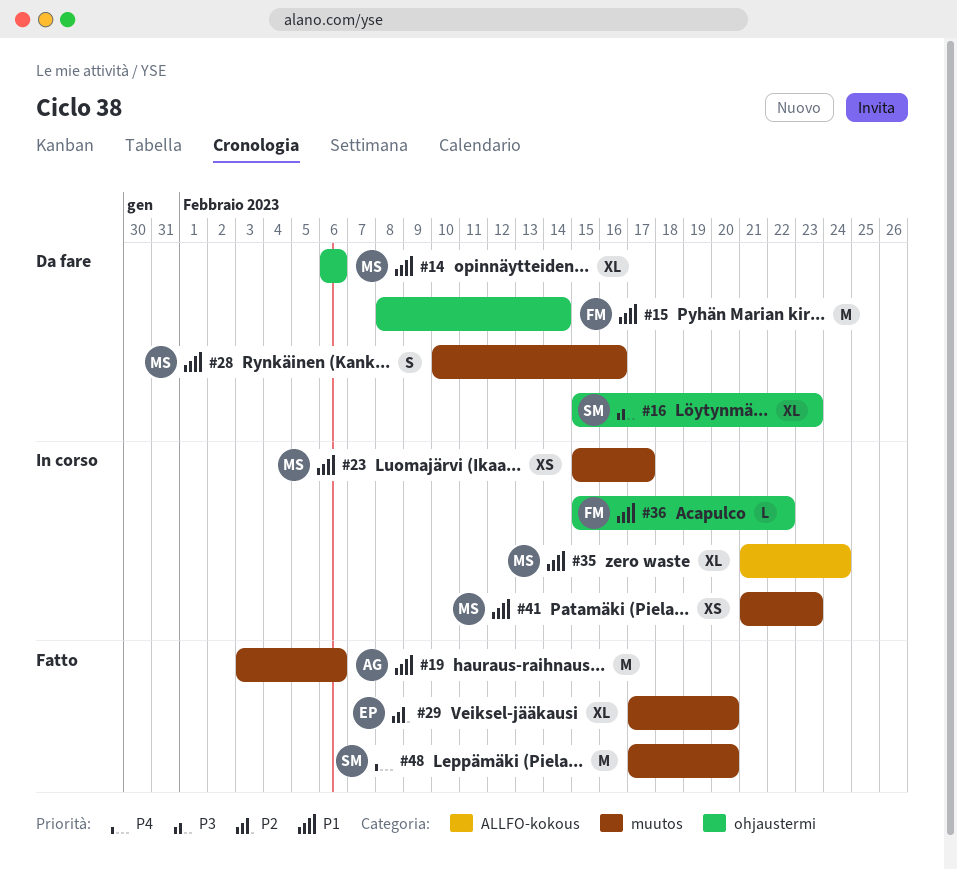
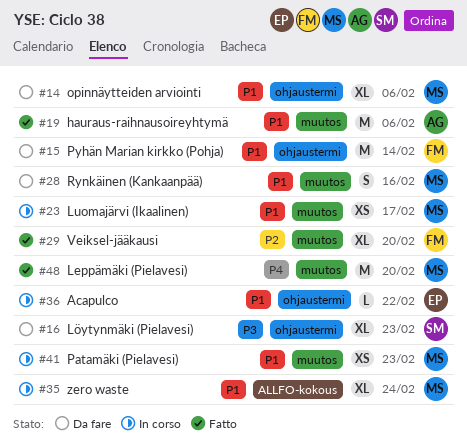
#29, owner: EP -> FM
#36, owner: FM -> EP
#48, owner: SM -> MS

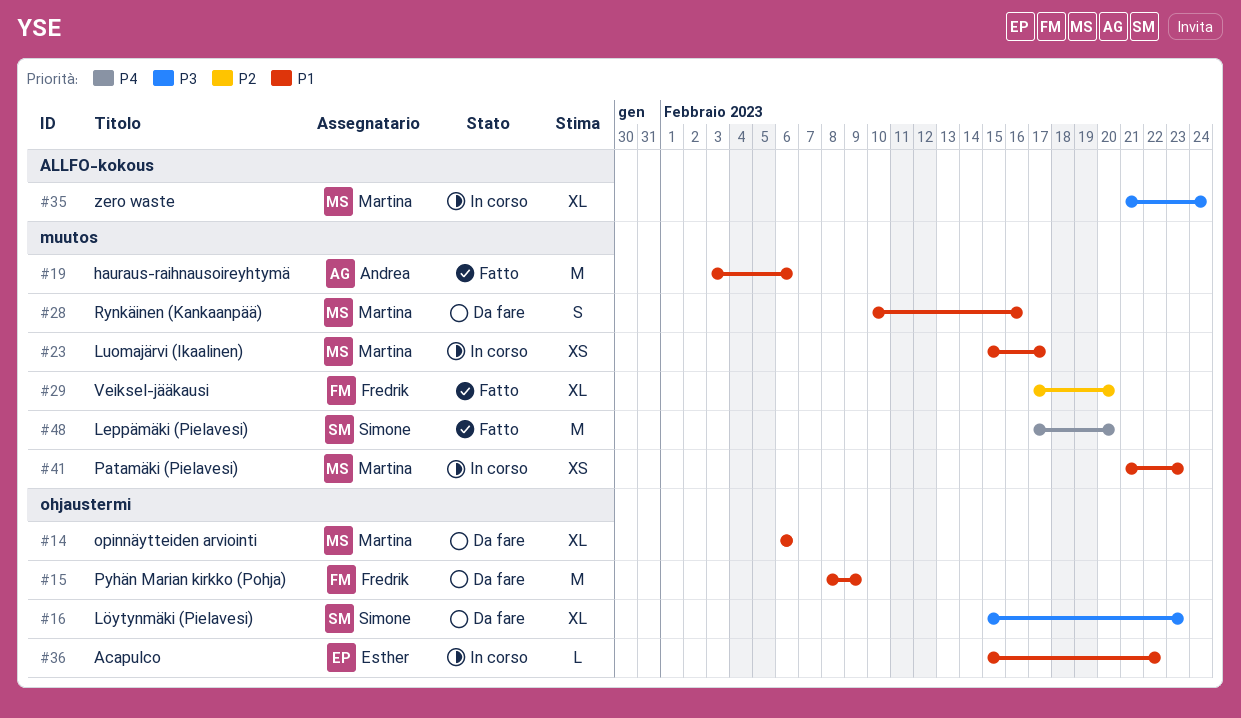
#15, due: Feb 14 -> Feb 9
#35, priority: P1 -> P3
#48, owner: Martina -> Simone

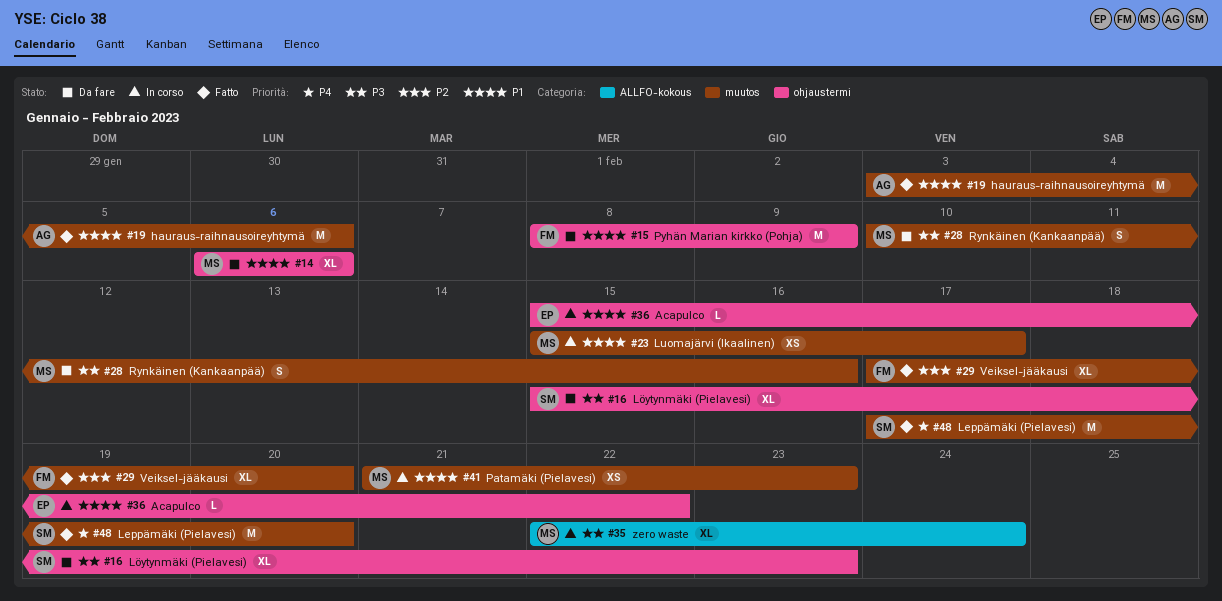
#28, priority: P1 -> P3
#35, start: Feb 21 -> Feb 22

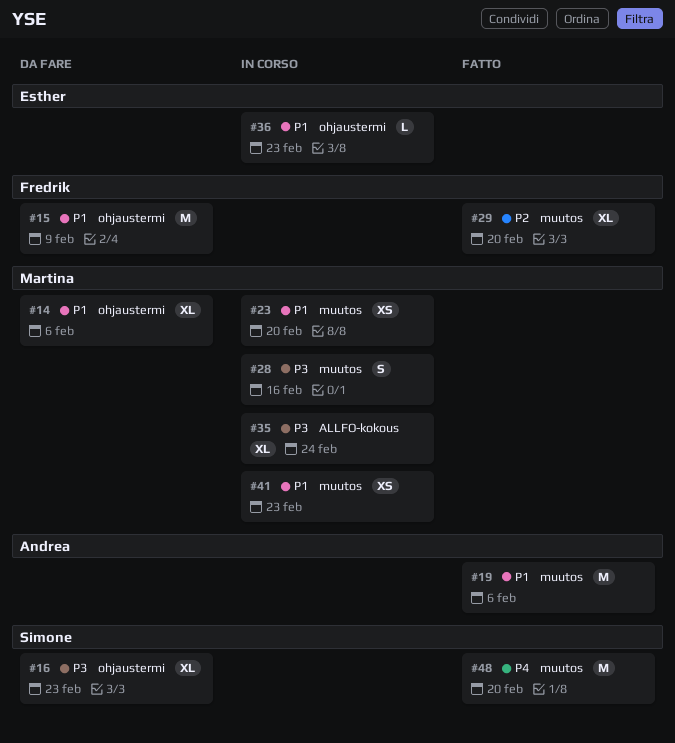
#23, due: Feb 17 -> Feb 20
#28, status: Da fare -> In corso
#36, due: Feb 22 -> Feb 23

